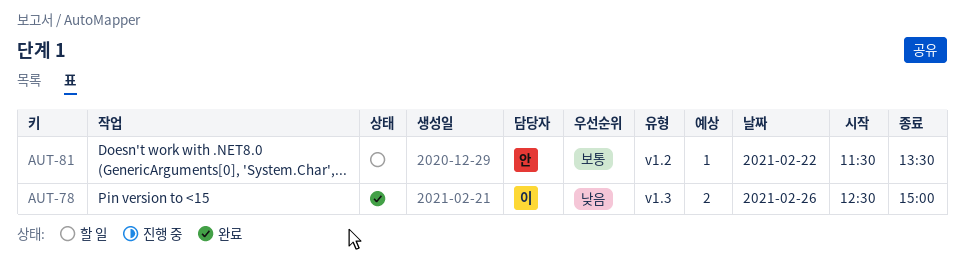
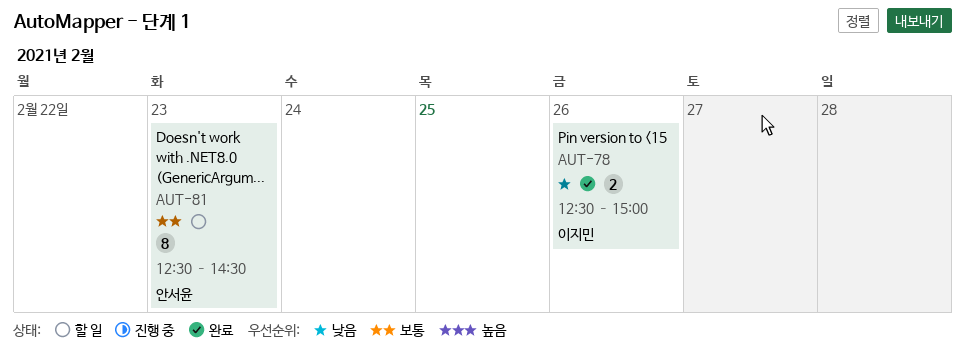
AUT-81, estimate: 1 -> 8
AUT-81, day: Feb 22 -> Feb 23
AUT-81, begins: 11:30 -> 12:30
AUT-81, ends: 13:30 -> 14:30

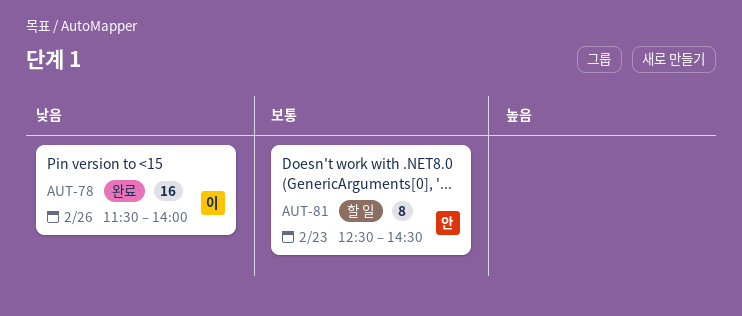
AUT-78, estimate: 2 -> 16
AUT-78, begins: 12:30 -> 11:30
AUT-78, ends: 15:00 -> 14:00

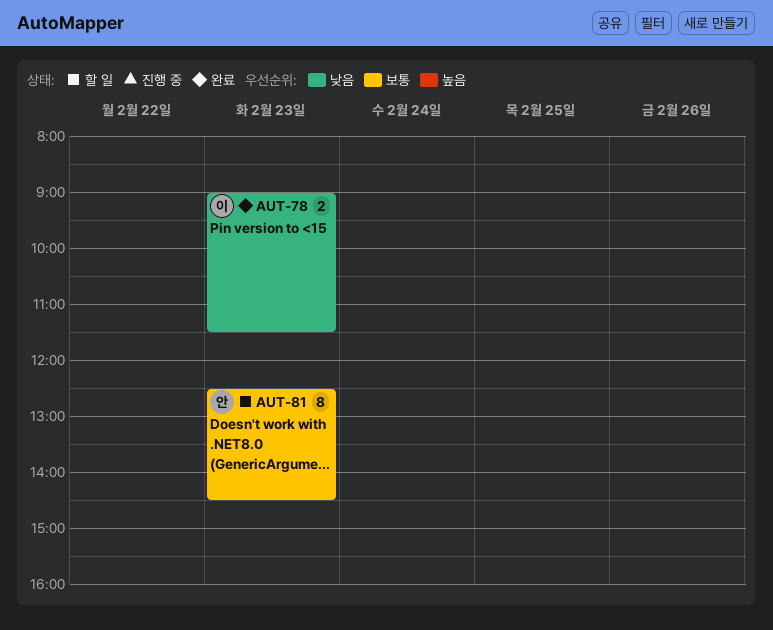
AUT-78, estimate: 16 -> 2
AUT-78, day: Feb 26 -> Feb 23
AUT-78, begins: 11:30 -> 09:00
AUT-78, ends: 14:00 -> 11:30

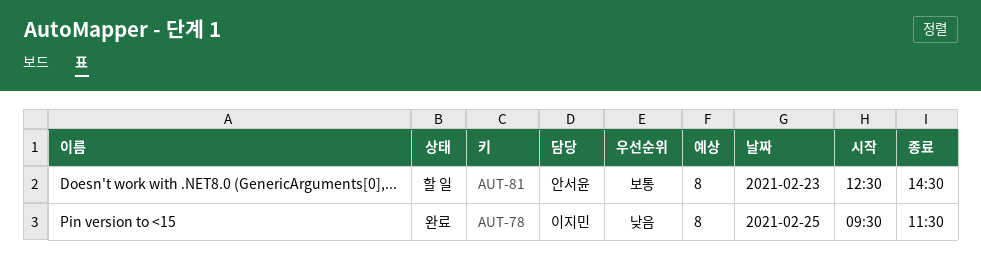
AUT-78, estimate: 2 -> 8
AUT-78, day: Feb 23 -> Feb 25
AUT-78, begins: 09:00 -> 09:30

